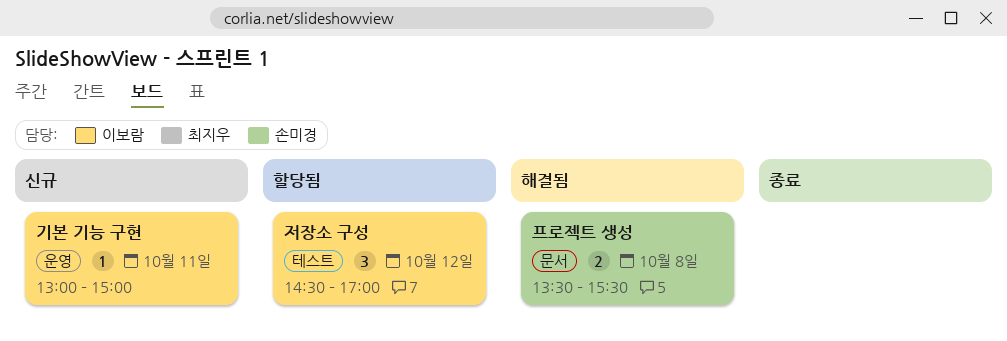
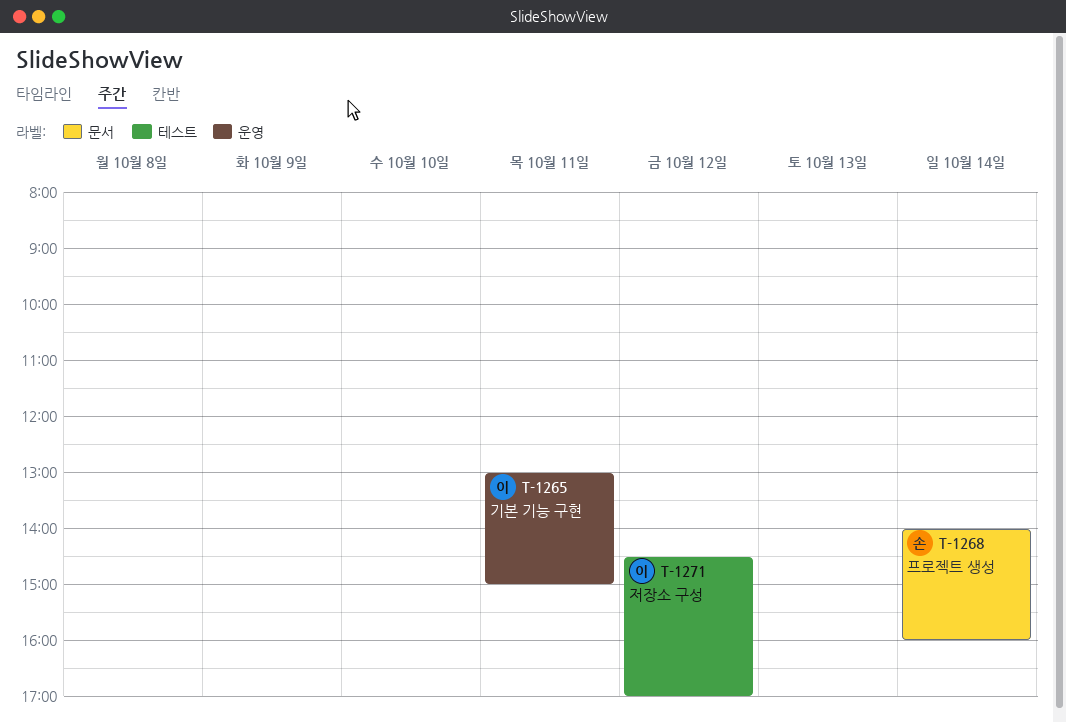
프로젝트 생성, day: Oct 8 -> Oct 14
프로젝트 생성, begins: 13:30 -> 14:00
프로젝트 생성, ends: 15:30 -> 16:00

